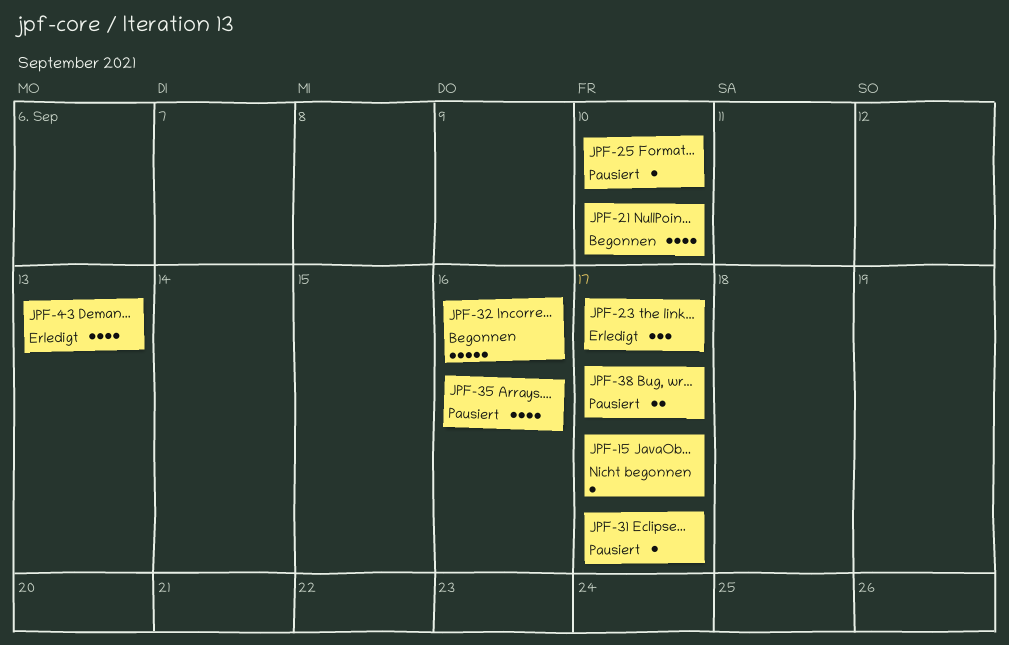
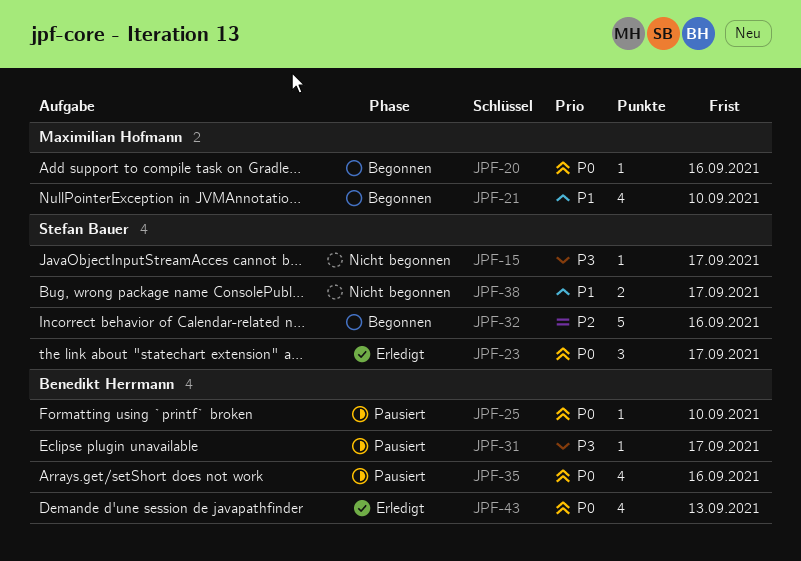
JPF-20: none -> present
JPF-38, status: Pausiert -> Nicht begonnen

